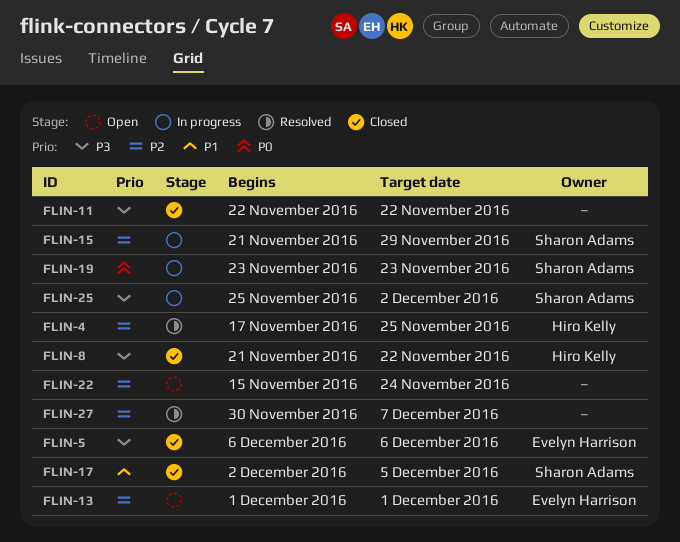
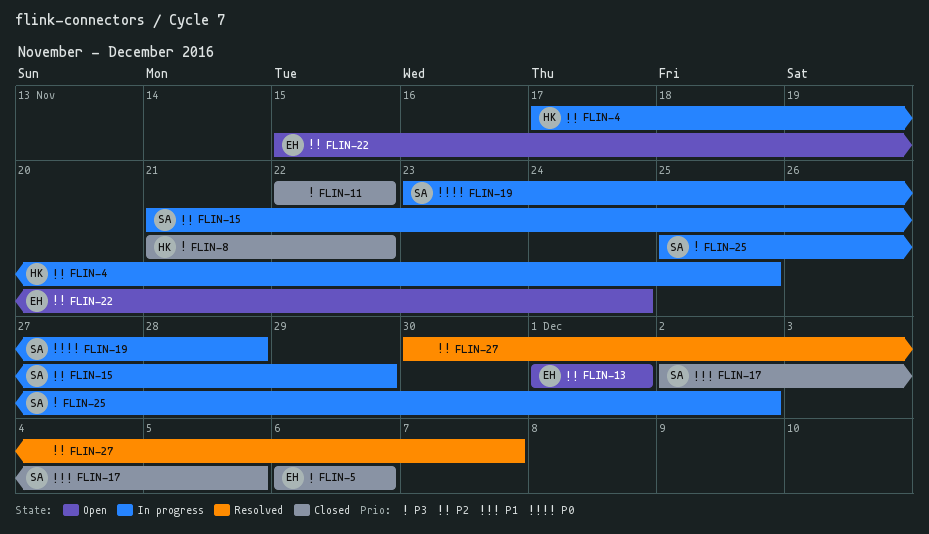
FLIN-4, status: Resolved -> In progress
FLIN-19, due: Nov 23 -> Nov 28
FLIN-22, owner: none -> Evelyn Harrison

